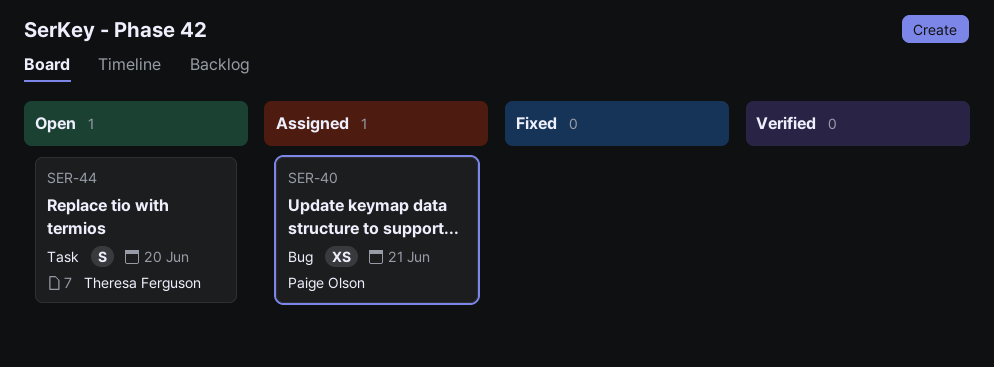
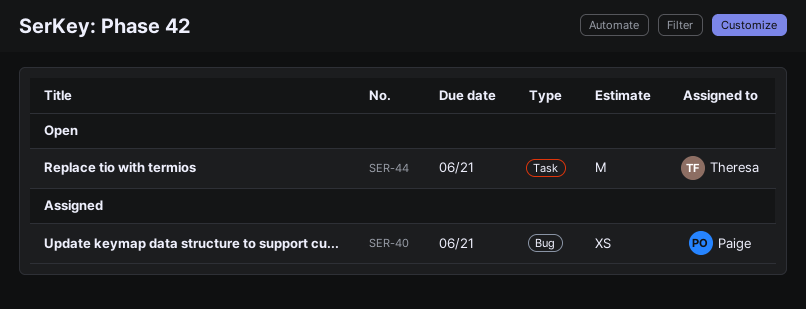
SER-44, estimate: S -> M
SER-44, due: Jun 20 -> Jun 21

